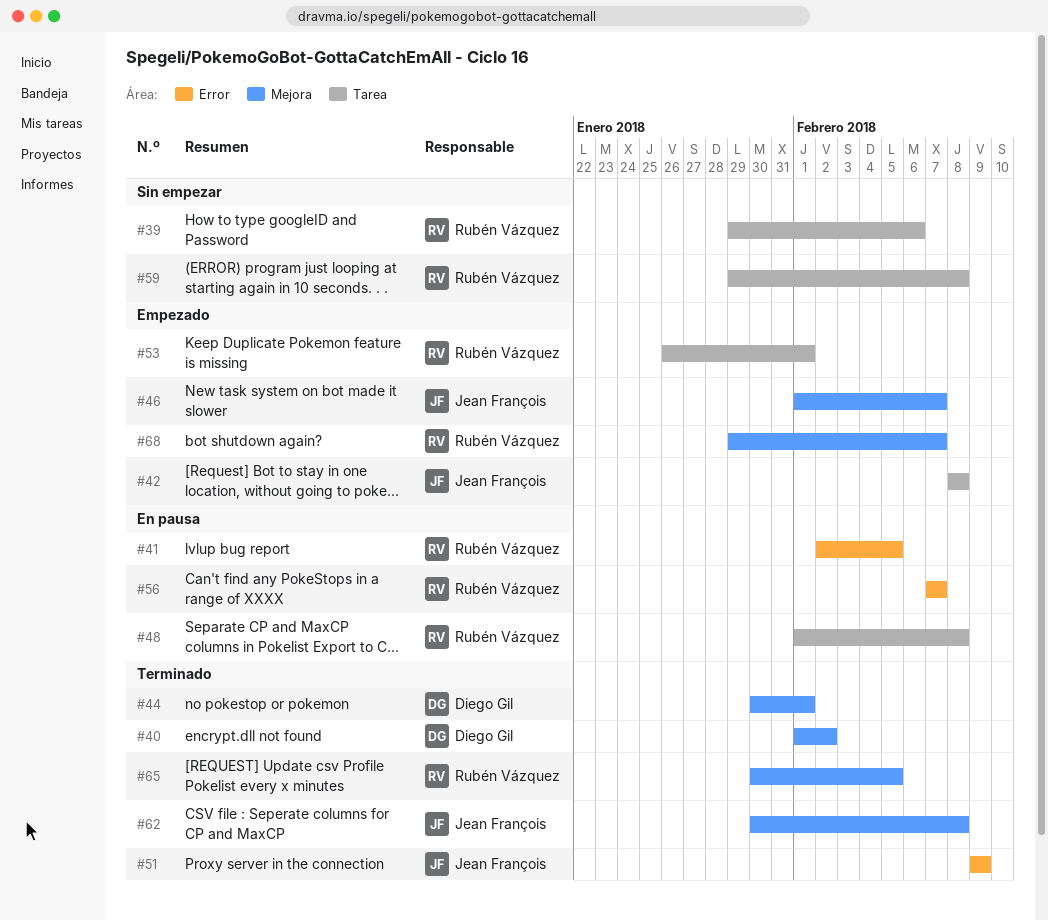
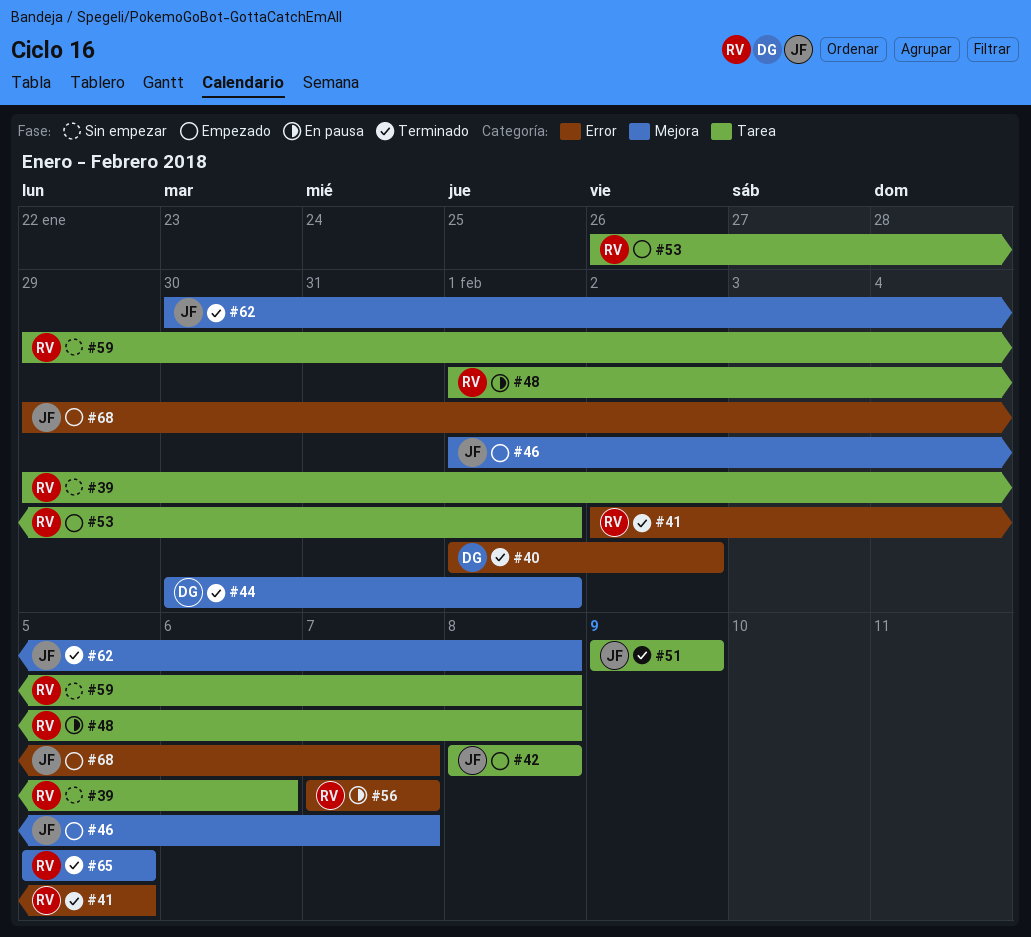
#40, label: Mejora -> Error
#41, status: En pausa -> Terminado
#51, label: Error -> Tarea
#65, start: Jan 30 -> Feb 5
#68, owner: Rubén Vázquez -> Jean François
#68, label: Mejora -> Error

